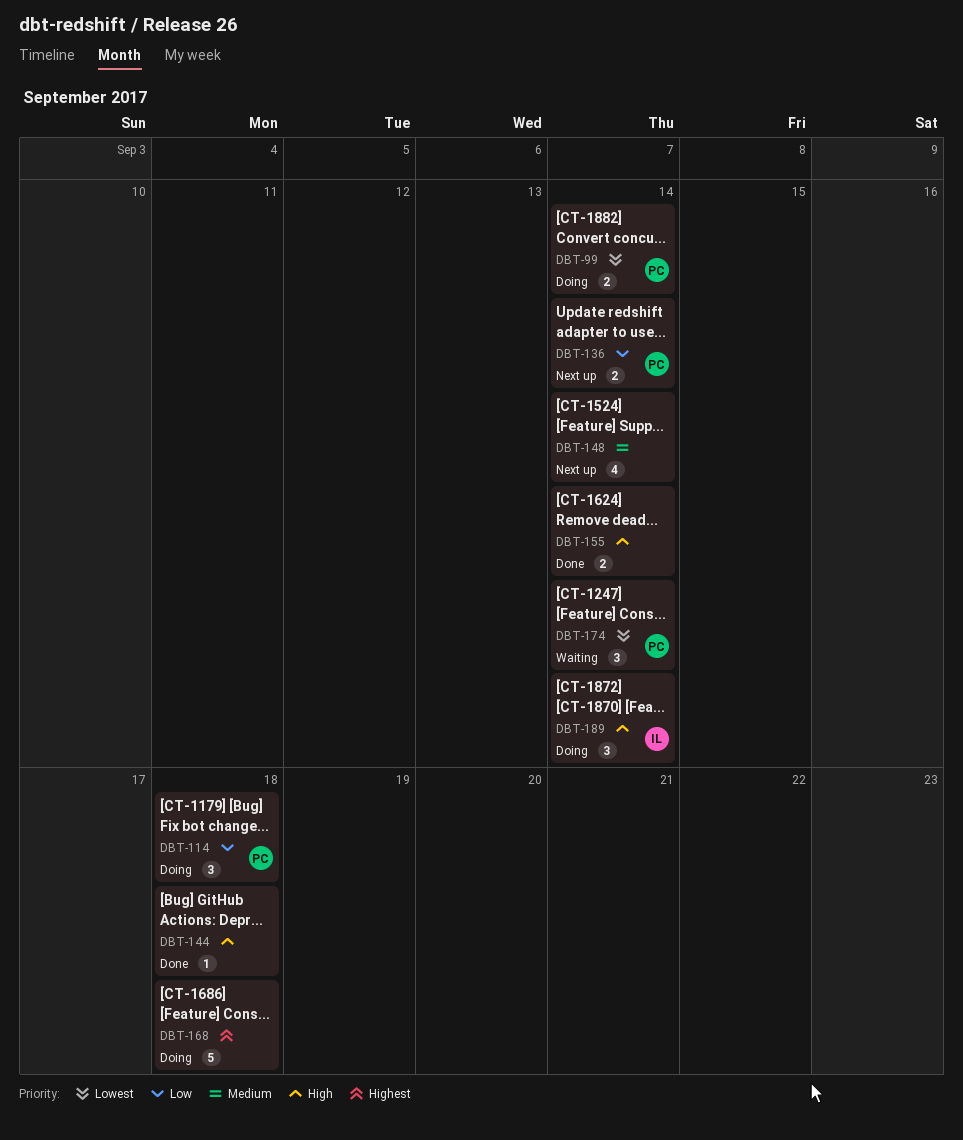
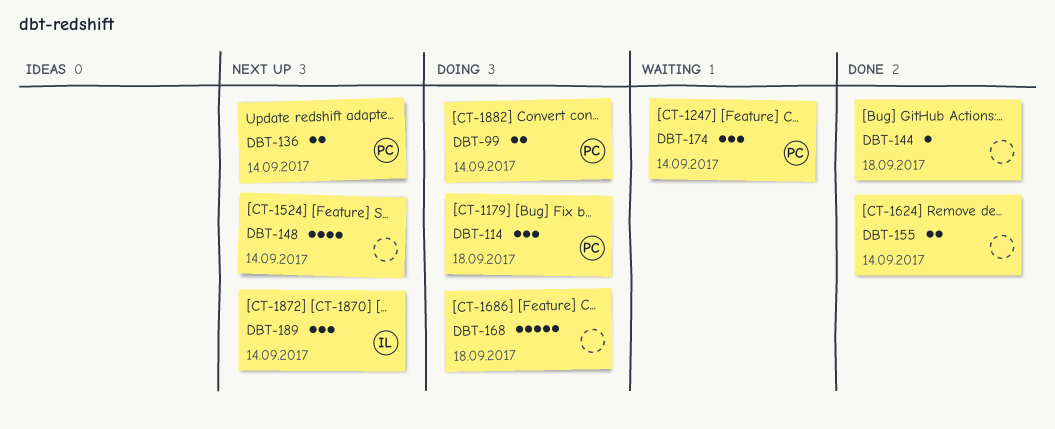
DBT-189, status: Doing -> Next up

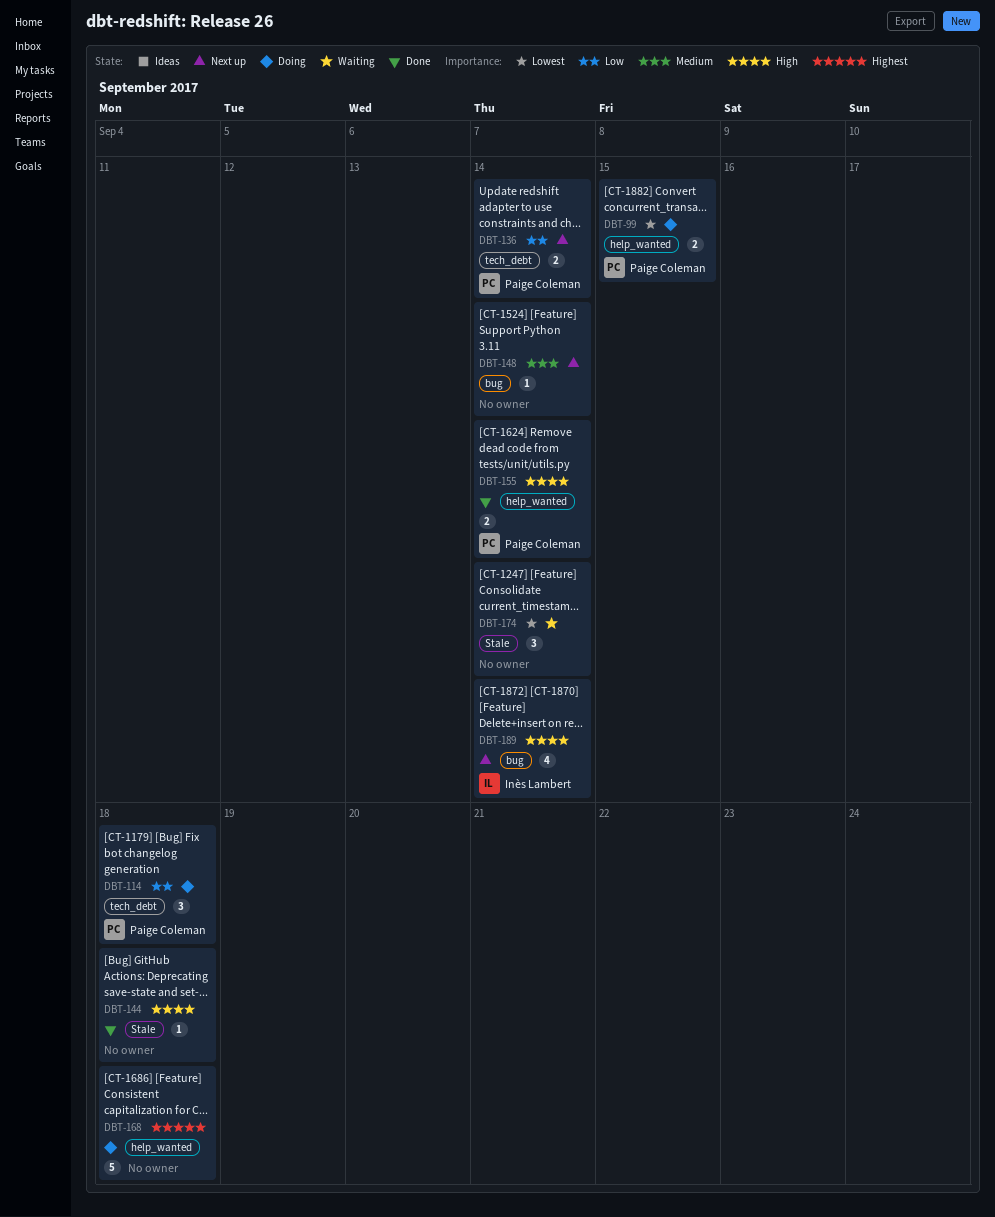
DBT-99, due: Sep 14 -> Sep 15
DBT-148, estimate: 4 -> 1
DBT-155, owner: none -> Paige Coleman
DBT-174, owner: Paige Coleman -> none
DBT-189, estimate: 3 -> 4

